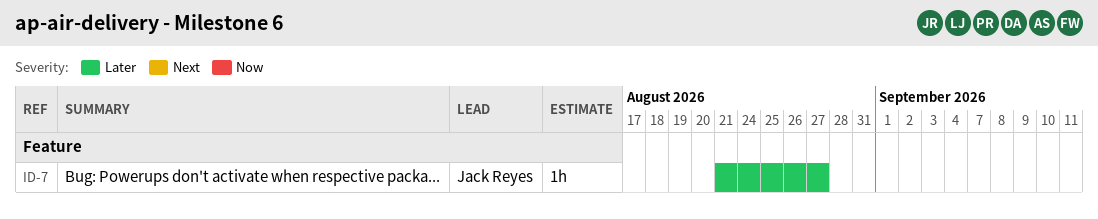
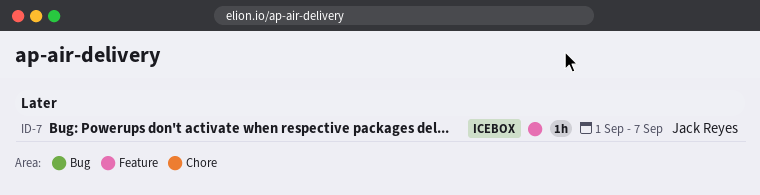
ID-7, start: Aug 21 -> Sep 1
ID-7, due: Aug 27 -> Sep 7

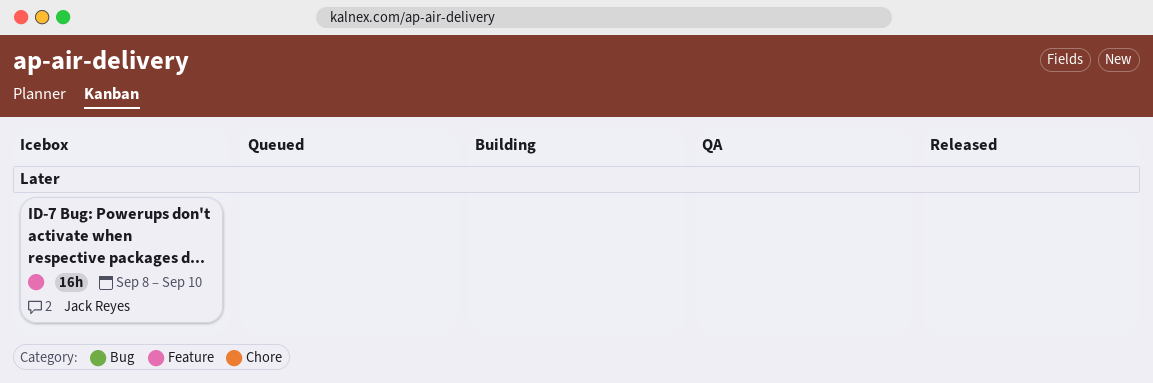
ID-7, estimate: 1h -> 16h
ID-7, start: Sep 1 -> Sep 8
ID-7, due: Sep 7 -> Sep 10

